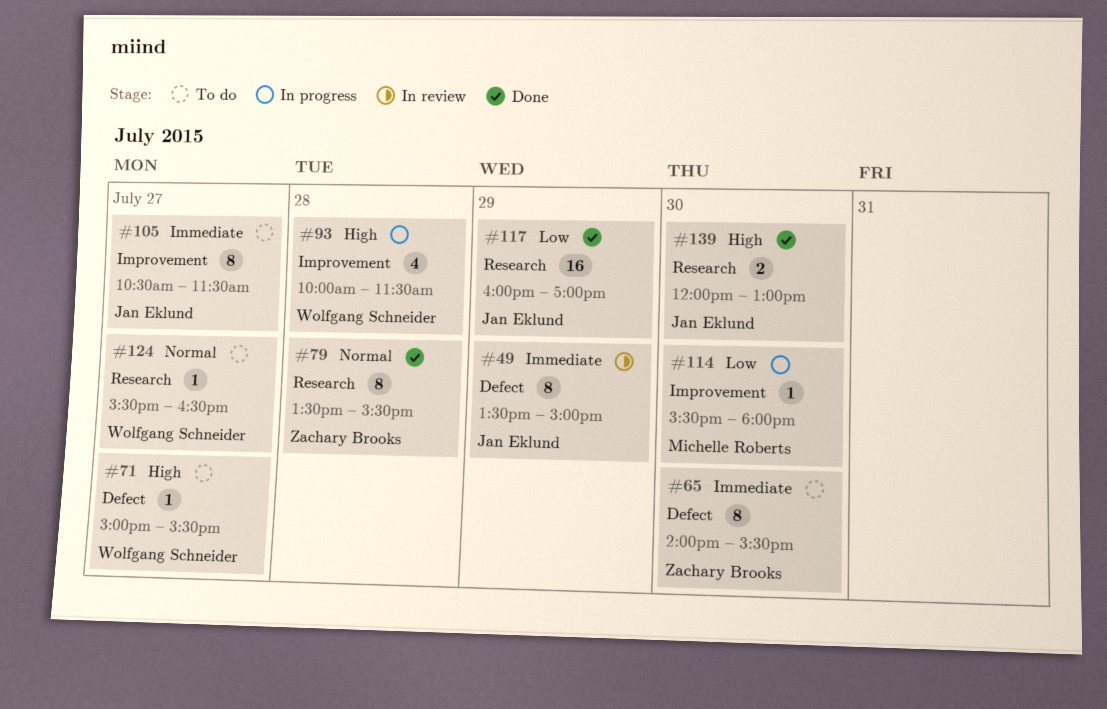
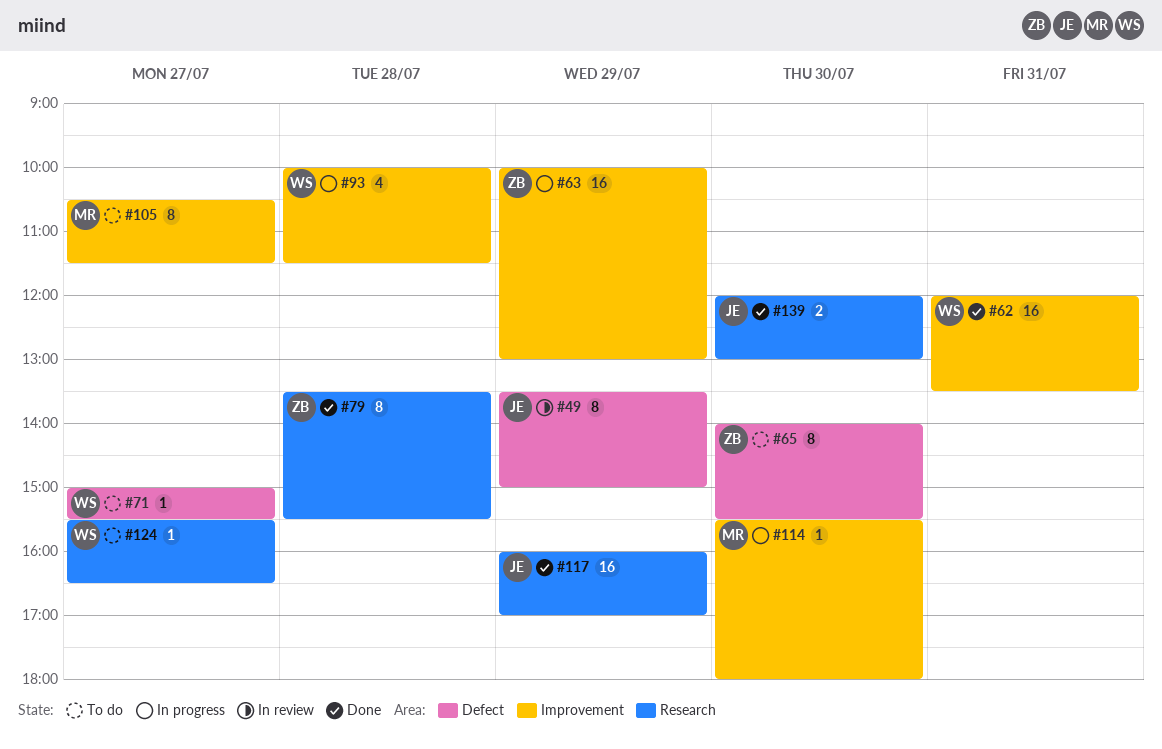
#62: none -> present
#63: none -> present
#105, owner: Jan Eklund -> Michelle Roberts

